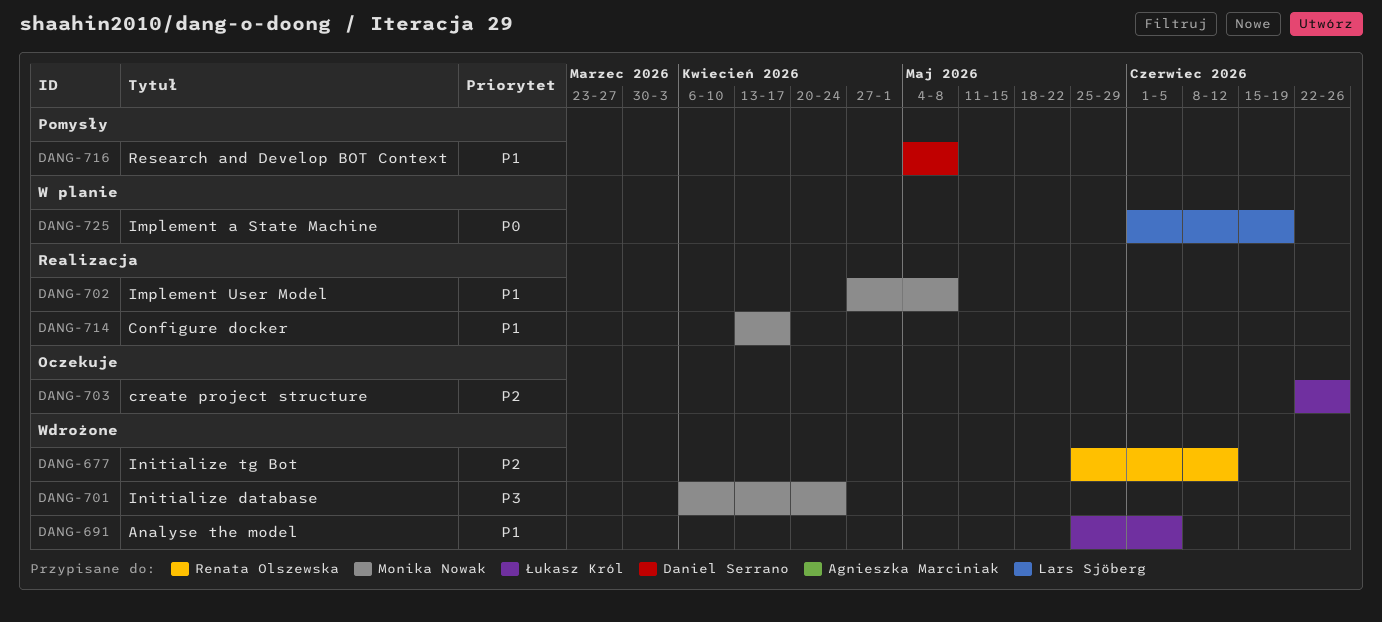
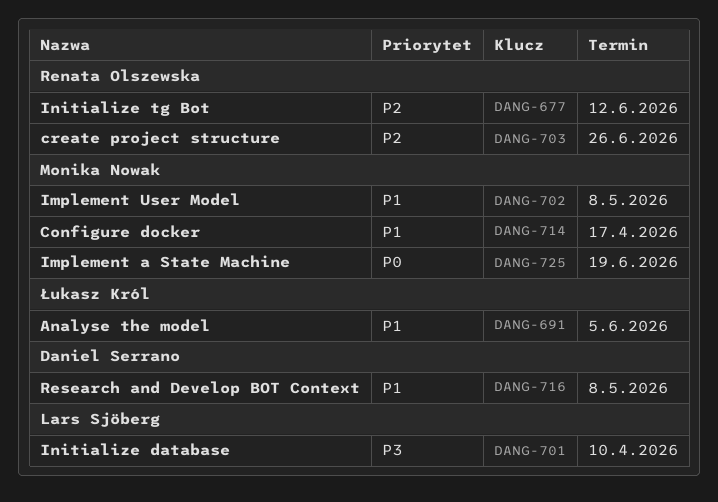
DANG-701, owner: Monika Nowak -> Lars Sjöberg
DANG-701, due: Apr 24 -> Apr 10
DANG-703, owner: Łukasz Król -> Renata Olszewska
DANG-725, owner: Lars Sjöberg -> Monika Nowak

